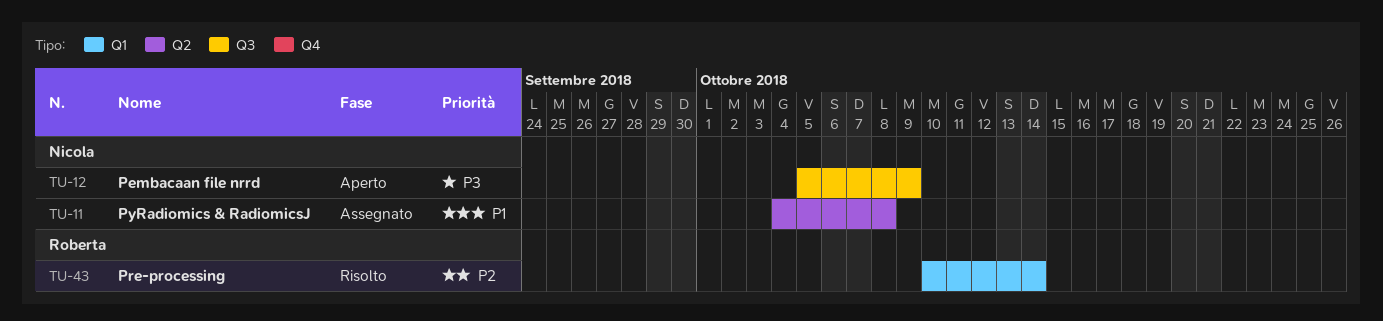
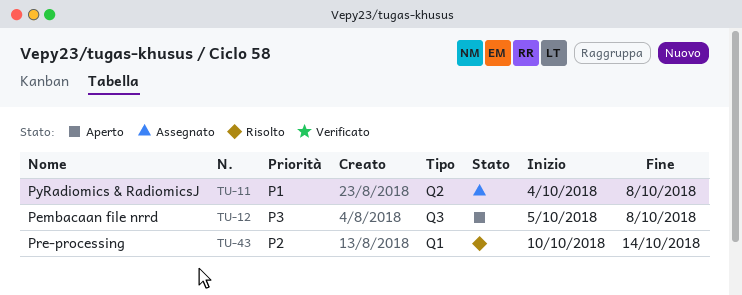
TU-12, due: Oct 9 -> Oct 8

